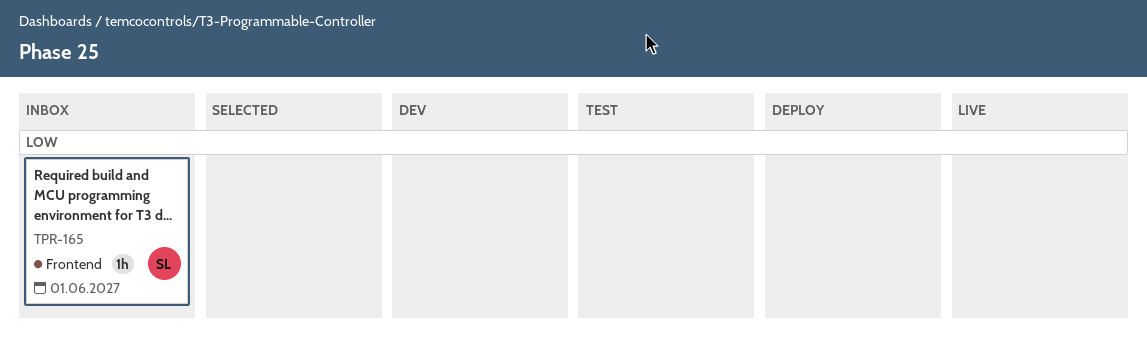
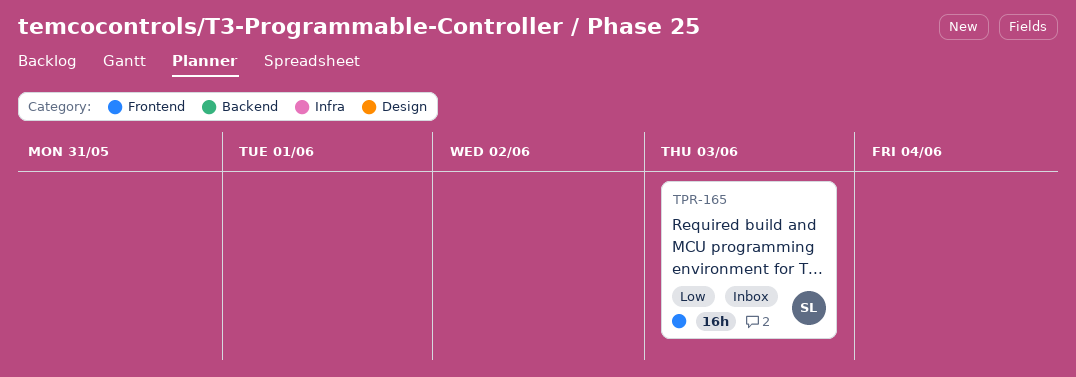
TPR-165, estimate: 1h -> 16h
TPR-165, due: Jun 1 -> Jun 3

